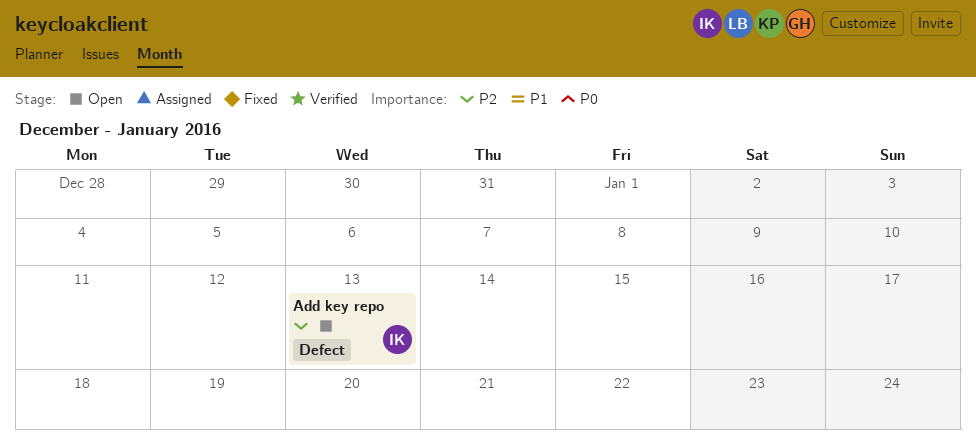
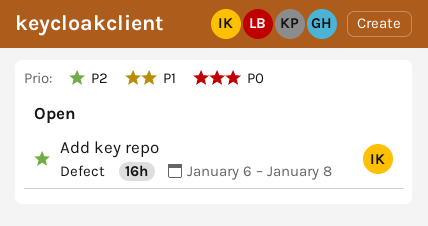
Add key repo, due: Jan 13 -> Jan 8

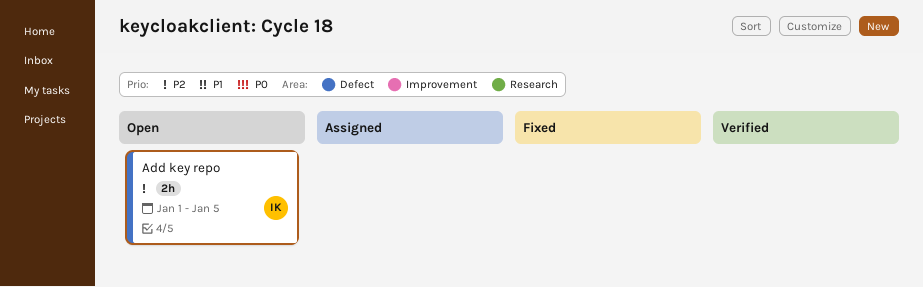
Add key repo, estimate: 16h -> 2h
Add key repo, start: Jan 6 -> Jan 1
Add key repo, due: Jan 8 -> Jan 5

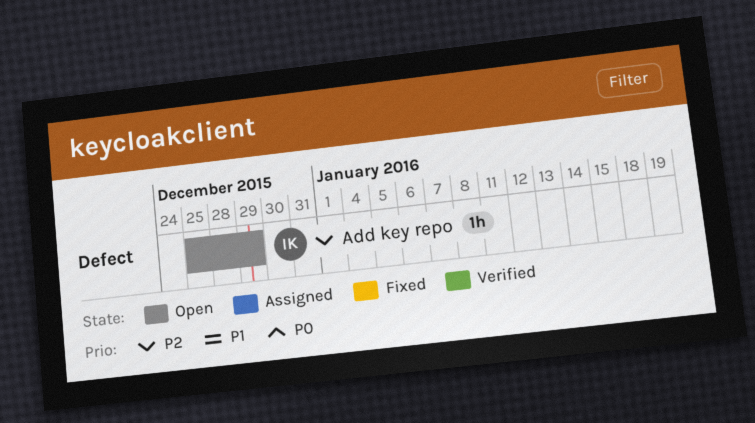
Add key repo, estimate: 2h -> 1h
Add key repo, start: Jan 1 -> Dec 25
Add key repo, due: Jan 5 -> Dec 29

